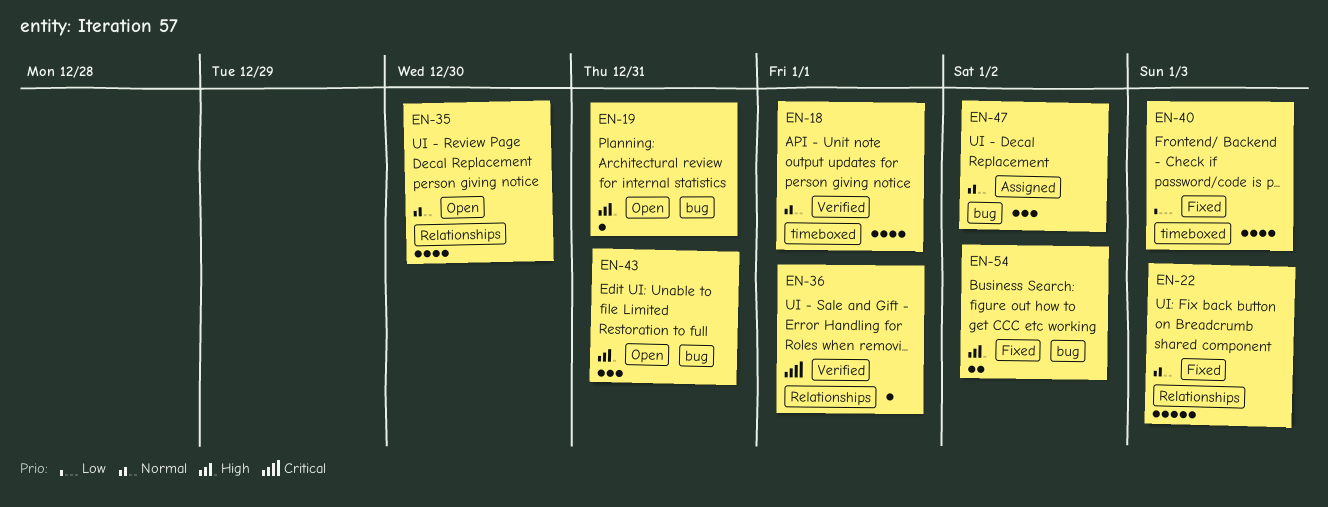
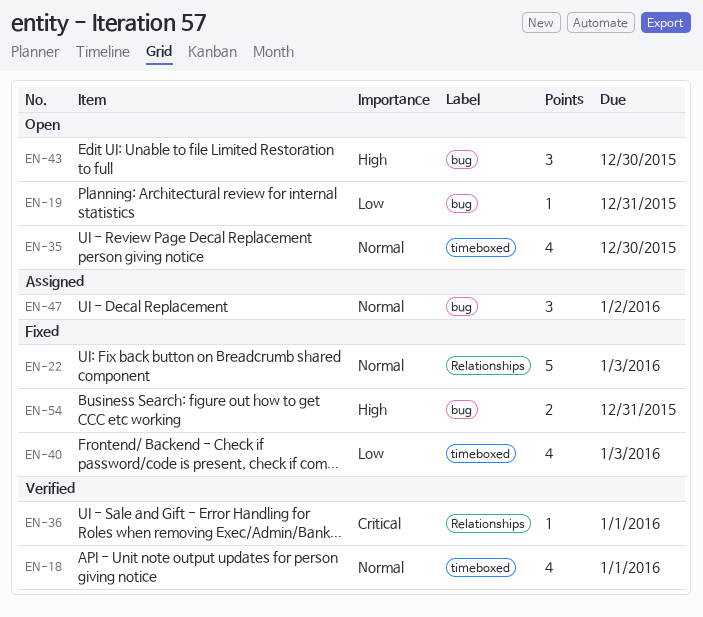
EN-19, priority: High -> Low
EN-35, label: Relationships -> timeboxed
EN-43, due: Dec 31 -> Dec 30
EN-54, due: Jan 2 -> Dec 31

